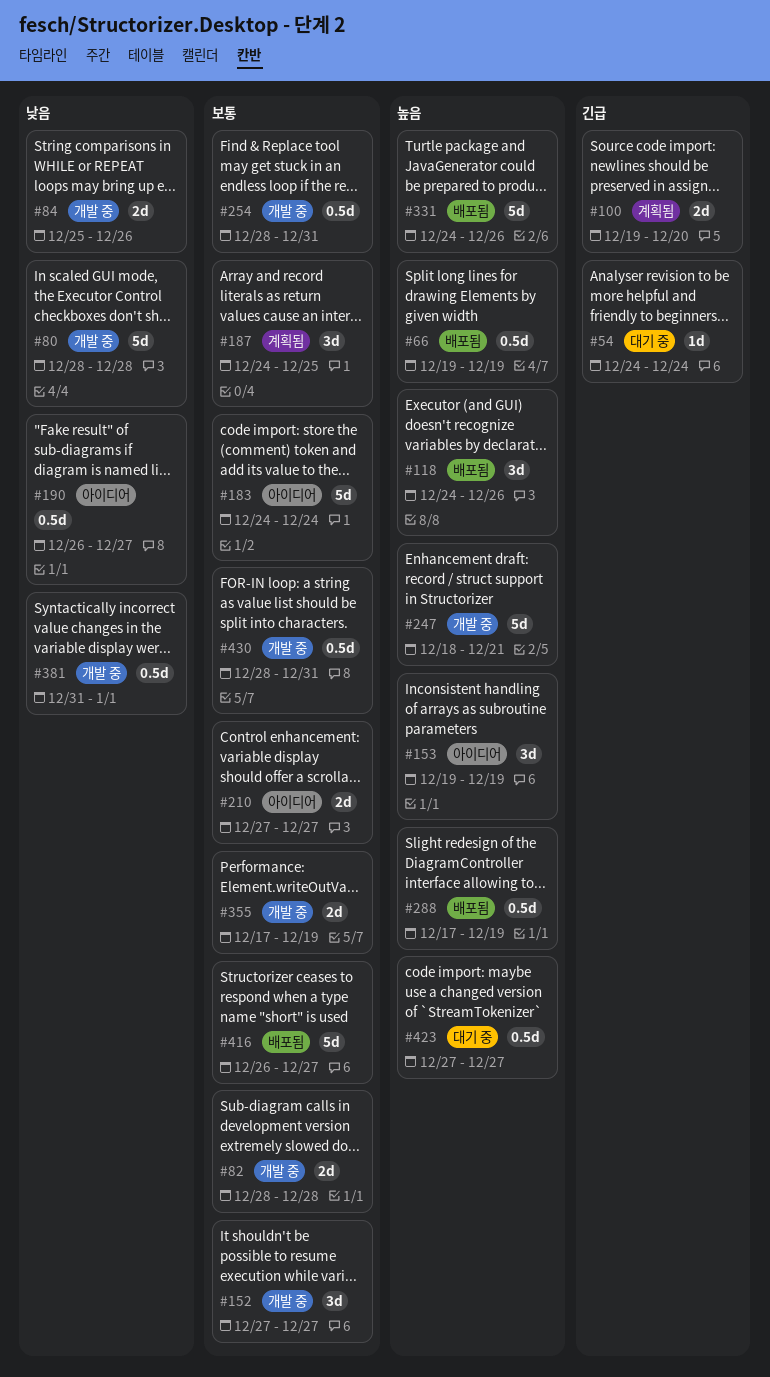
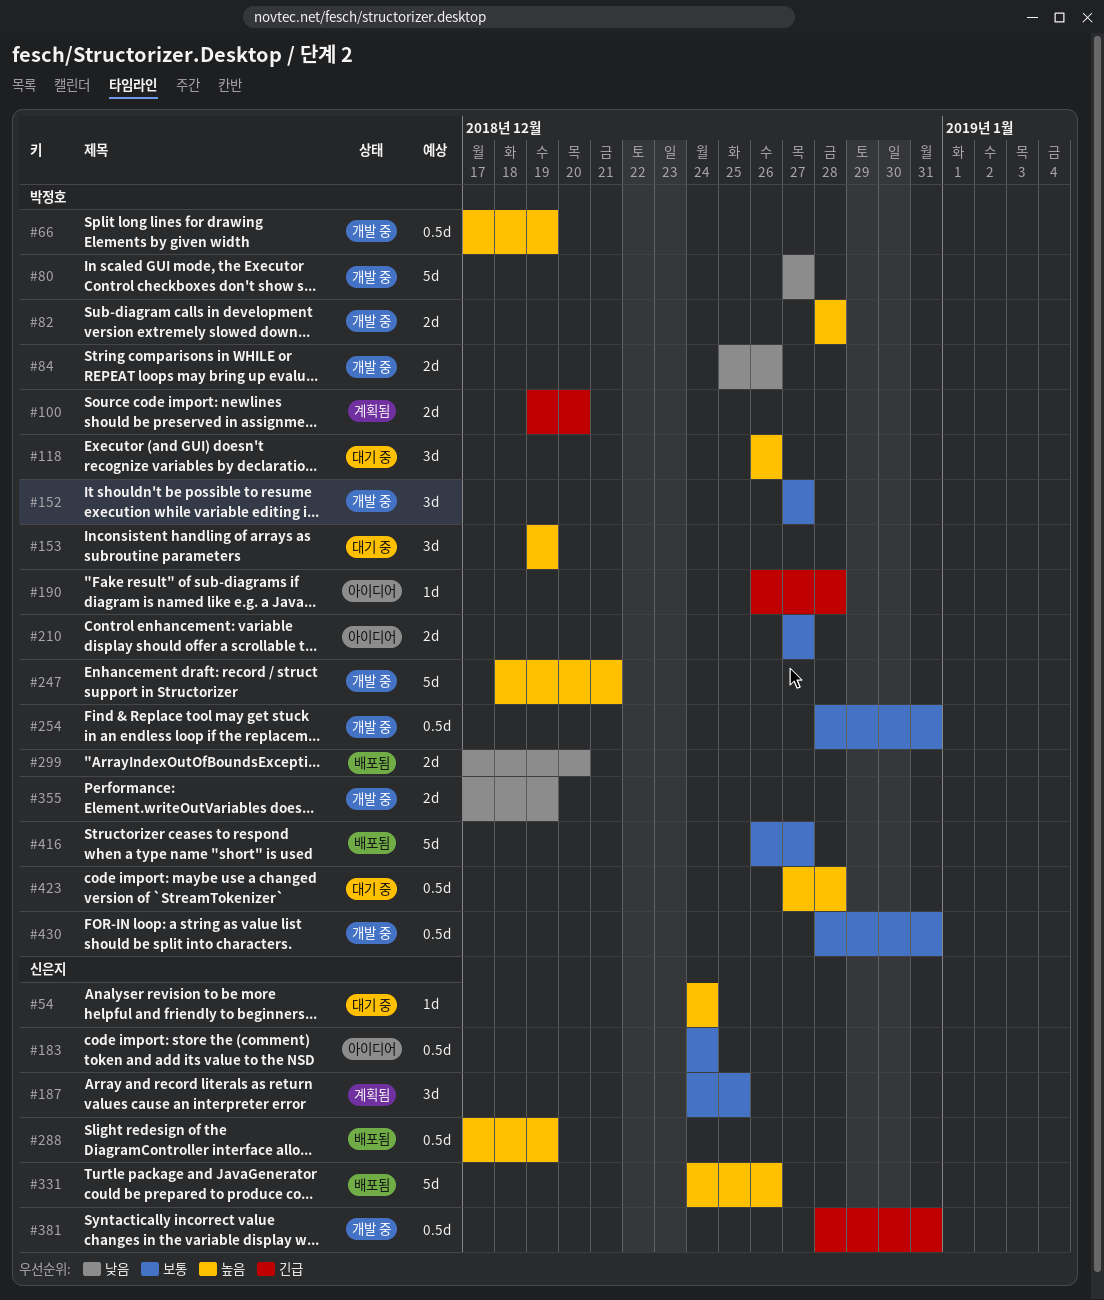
#54, priority: 긴급 -> 높음
#66, status: 배포됨 -> 개발 중
#66, start: Dec 19 -> Dec 17
#80, start: Dec 28 -> Dec 27
#80, due: Dec 28 -> Dec 27
#82, priority: 보통 -> 높음
#118, status: 배포됨 -> 대기 중
#118, start: Dec 24 -> Dec 26
#153, status: 아이디어 -> 대기 중
#183, estimate: 5d -> 0.5d
#190, priority: 낮음 -> 긴급
#190, estimate: 0.5d -> 1d
#190, due: Dec 27 -> Dec 28
#299: none -> present
#355, priority: 보통 -> 낮음
#381, priority: 낮음 -> 긴급
#381, start: Dec 31 -> Dec 28
#381, due: Jan 1 -> Dec 31
#423, due: Dec 27 -> Dec 28

